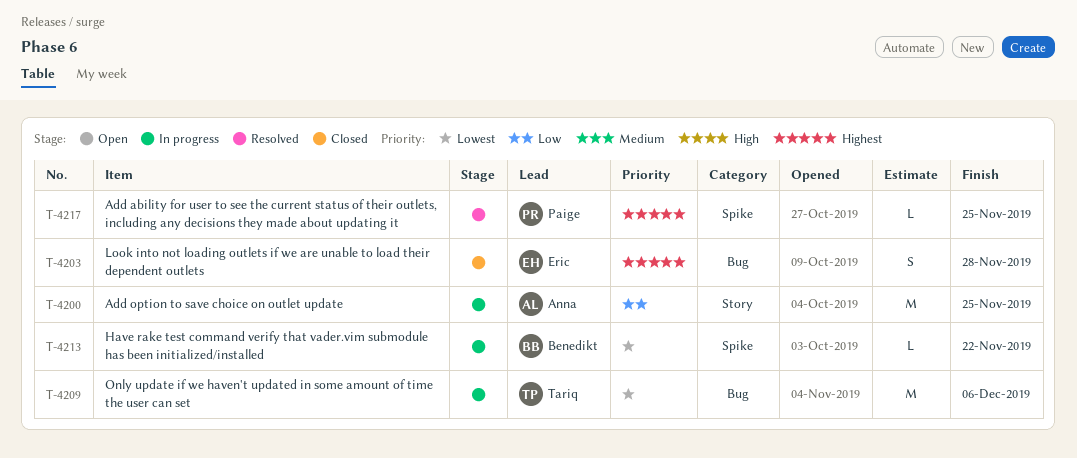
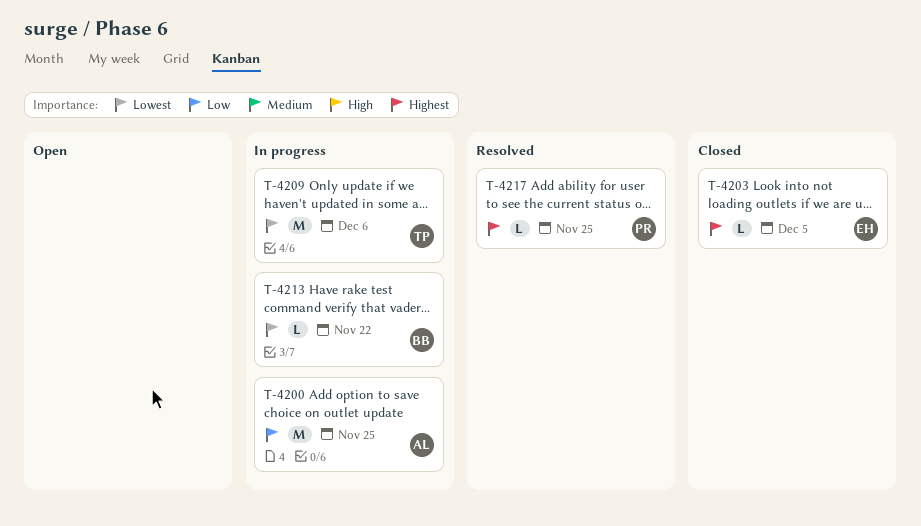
T-4203, estimate: S -> L
T-4203, due: Nov 28 -> Dec 5

